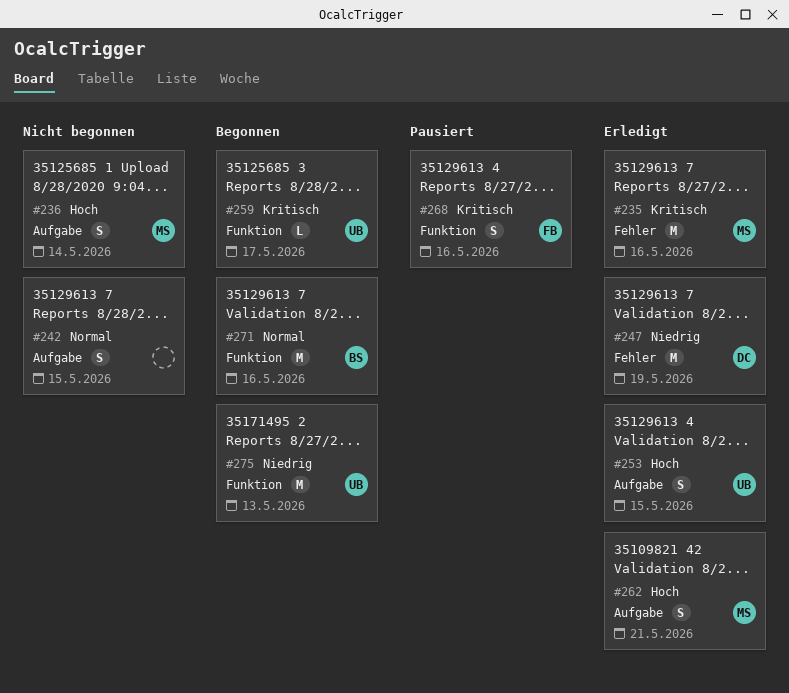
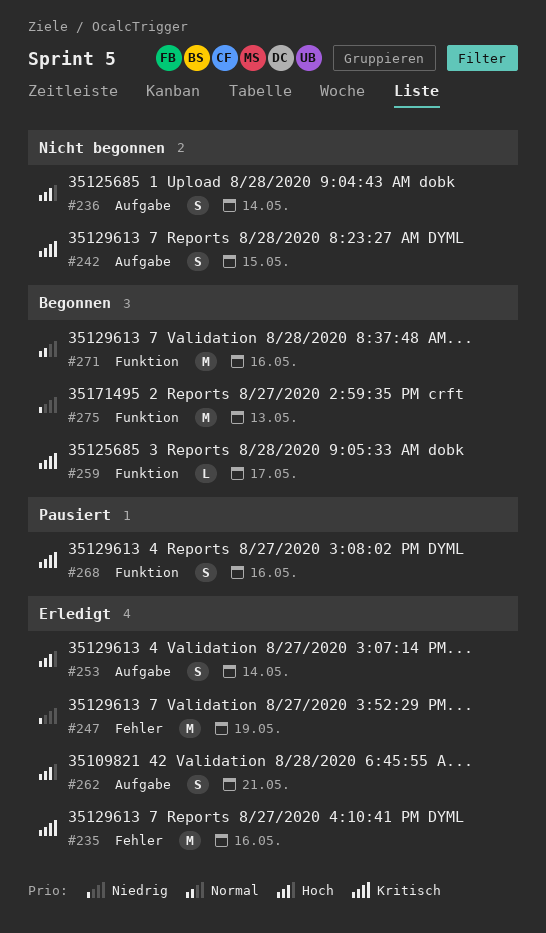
#242, priority: Normal -> Kritisch
#253, due: May 15 -> May 14

